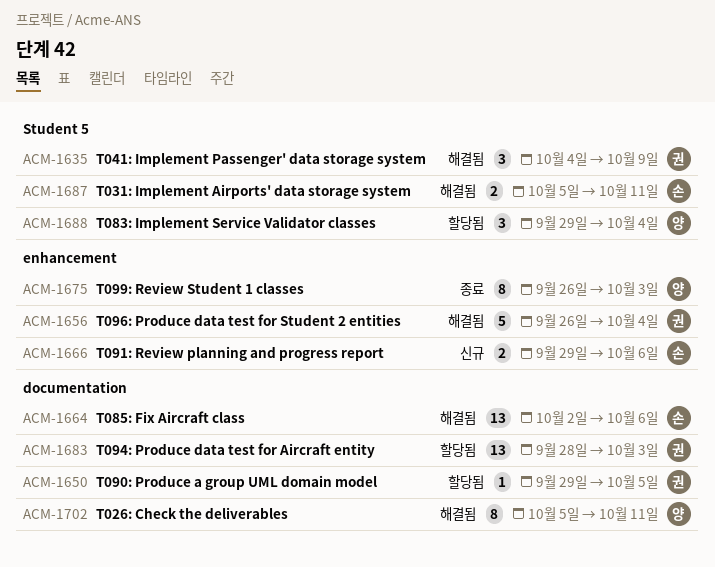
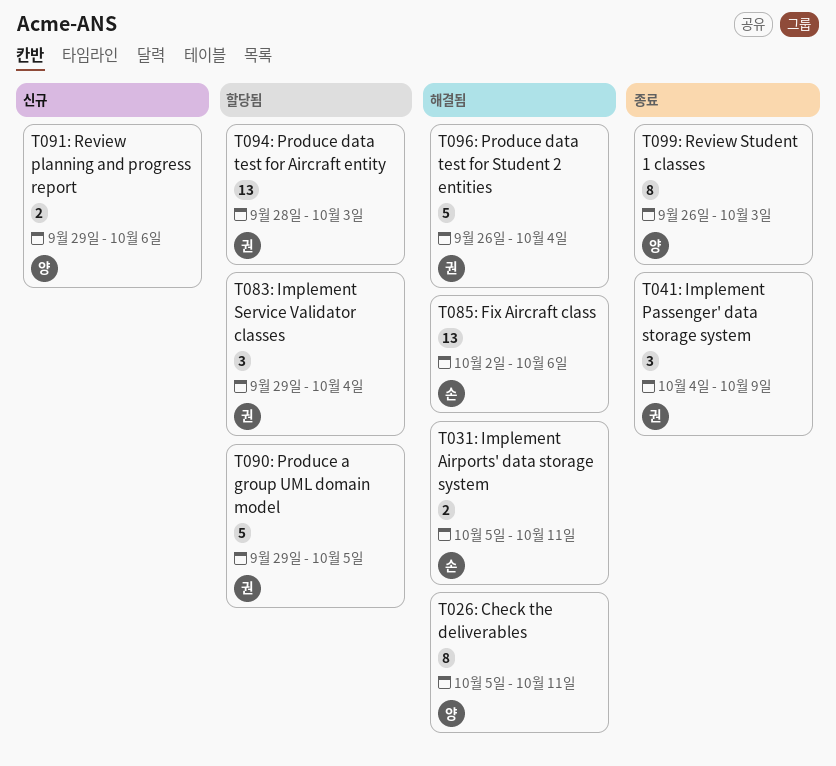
T041: Implement Passenger' data storage system, status: 해결됨 -> 종료
T083: Implement Service Validator classes, owner: 양 -> 권
T090: Produce a group UML domain model, estimate: 1 -> 5
T091: Review planning and progress report, owner: 손 -> 양

